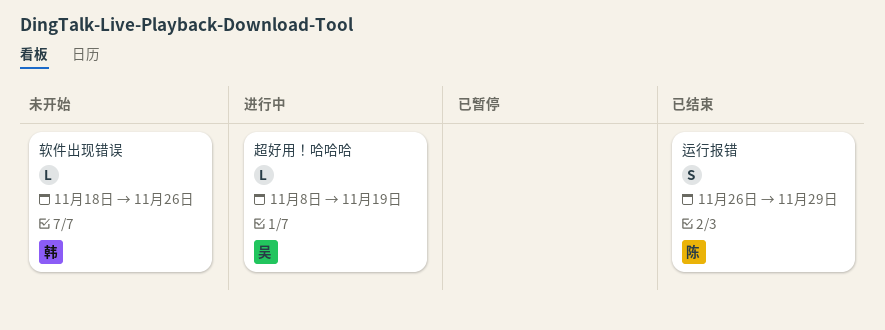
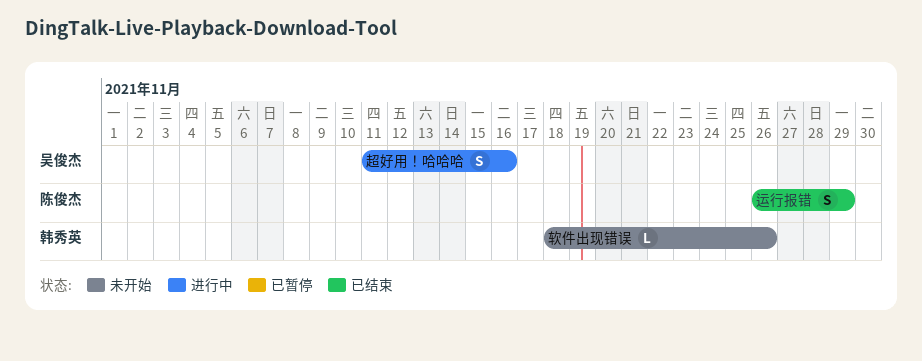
超好用！哈哈哈, estimate: L -> S
超好用！哈哈哈, start: Nov 8 -> Nov 11
超好用！哈哈哈, due: Nov 19 -> Nov 16

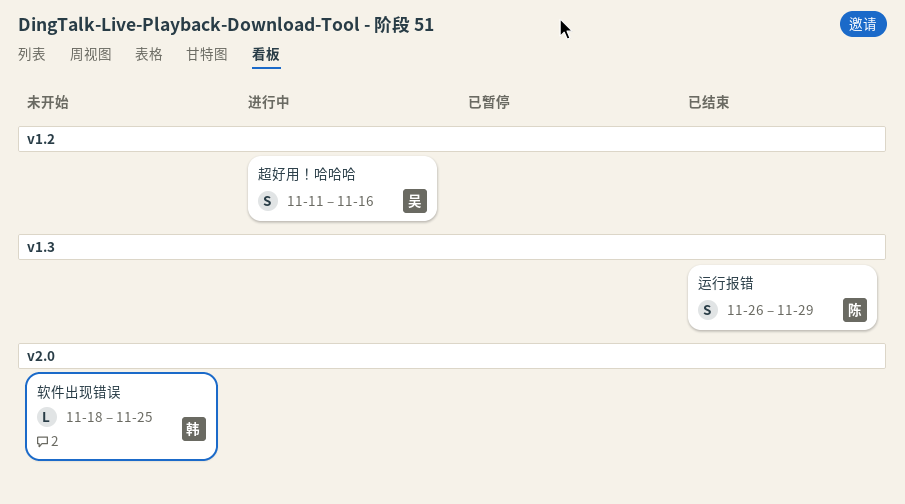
软件出现错误, due: Nov 26 -> Nov 25

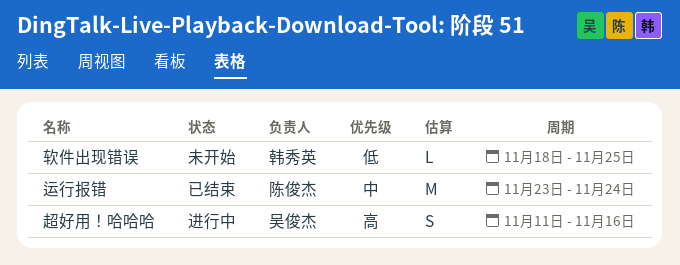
运行报错, estimate: S -> M
运行报错, start: Nov 26 -> Nov 23
运行报错, due: Nov 29 -> Nov 24

